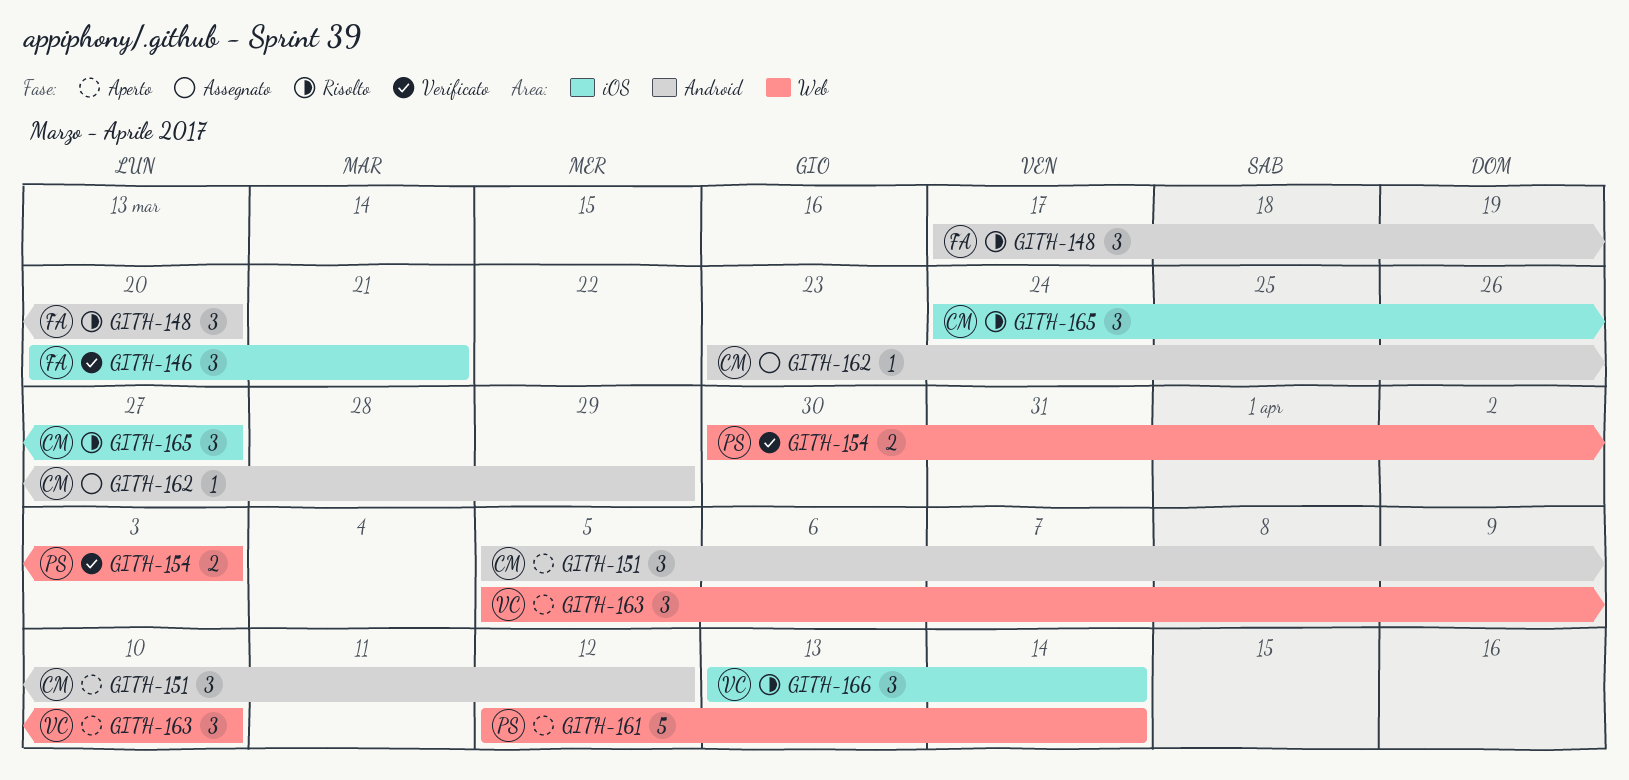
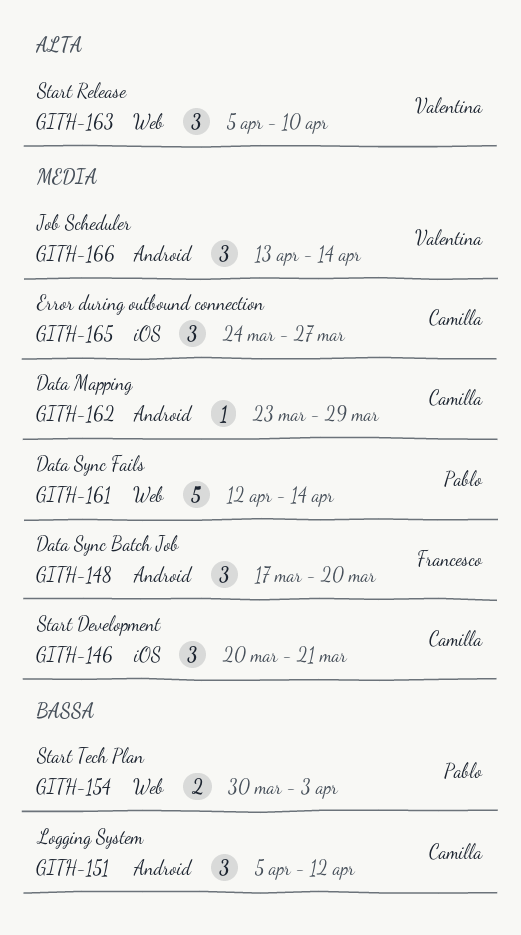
GITH-146, owner: Francesco -> Camilla
GITH-166, label: iOS -> Android

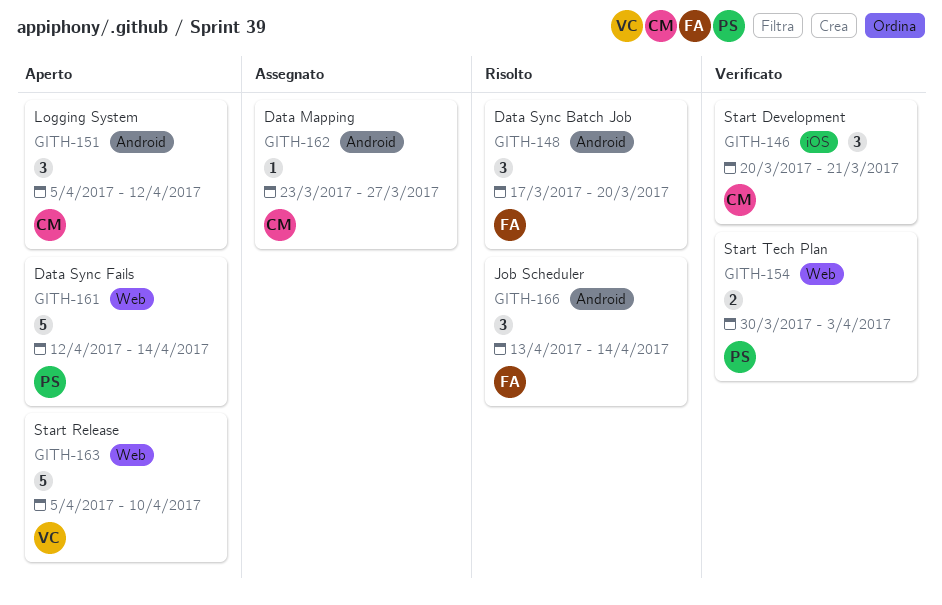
GITH-162, due: Mar 29 -> Mar 27
GITH-163, estimate: 3 -> 5
GITH-165: present -> none
GITH-166, owner: Valentina -> Francesco

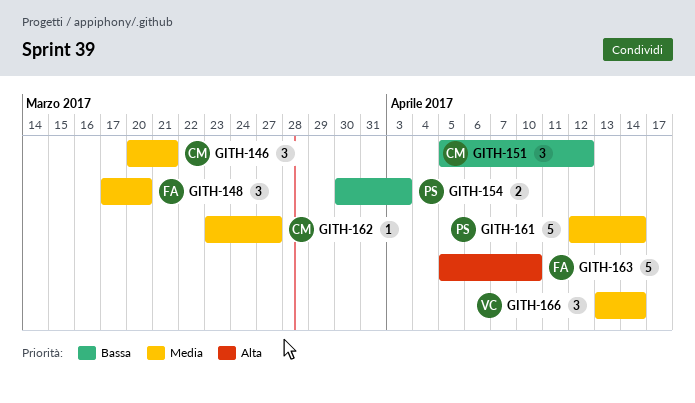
GITH-163, owner: VC -> FA
GITH-166, owner: FA -> VC

